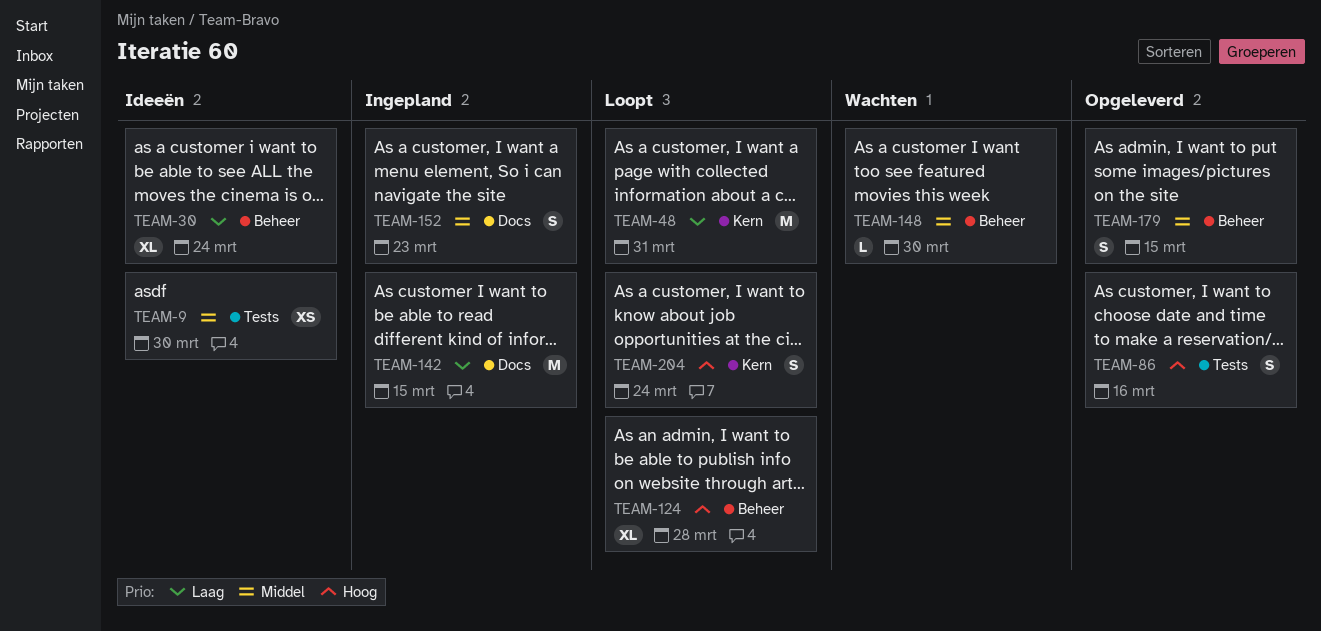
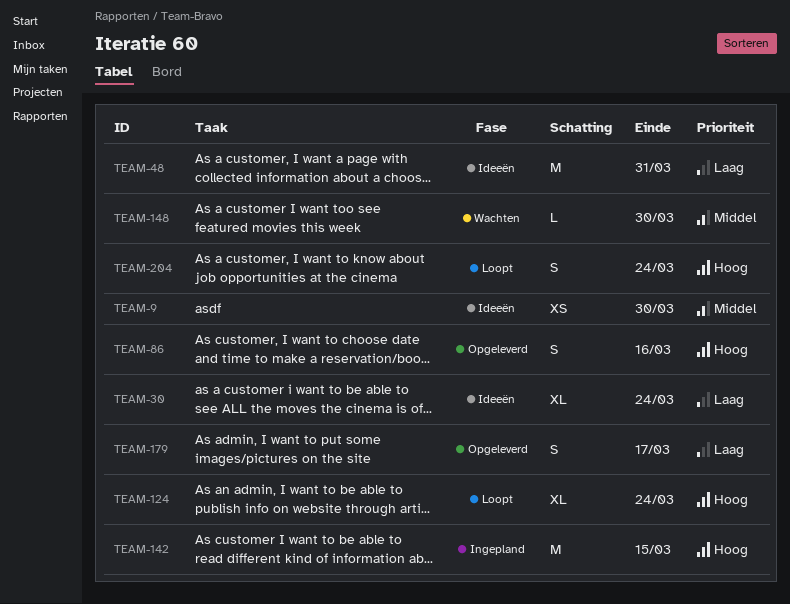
TEAM-48, status: Loopt -> Ideeën
TEAM-124, due: Mar 28 -> Mar 24
TEAM-142, priority: Laag -> Hoog
TEAM-152: present -> none
TEAM-179, priority: Middel -> Laag
TEAM-179, due: Mar 15 -> Mar 17

